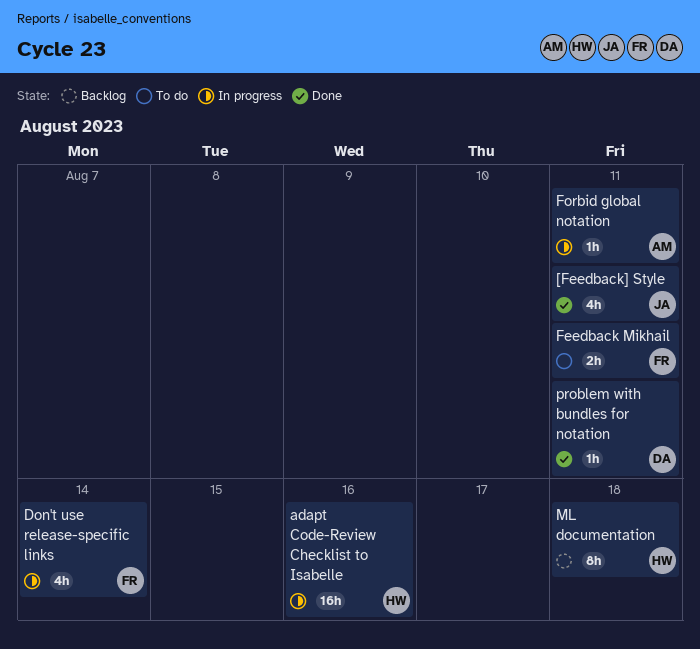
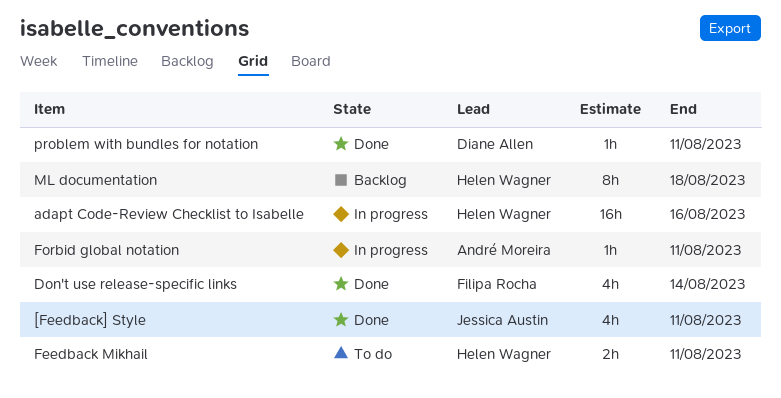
Don't use release-specific links, status: In progress -> Done
Feedback Mikhail, owner: Filipa Rocha -> Helen Wagner

